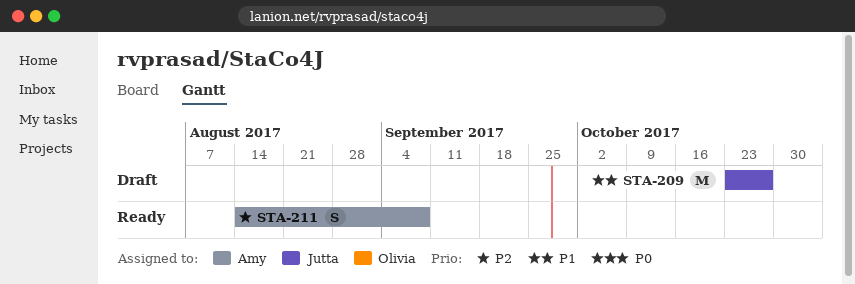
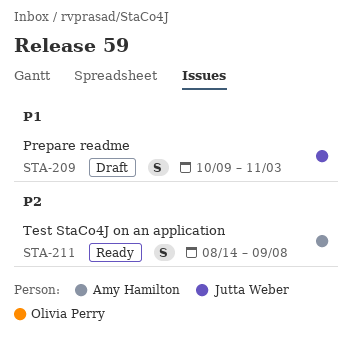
STA-209, estimate: M -> S
STA-209, start: Oct 23 -> Oct 9
STA-209, due: Oct 27 -> Nov 3

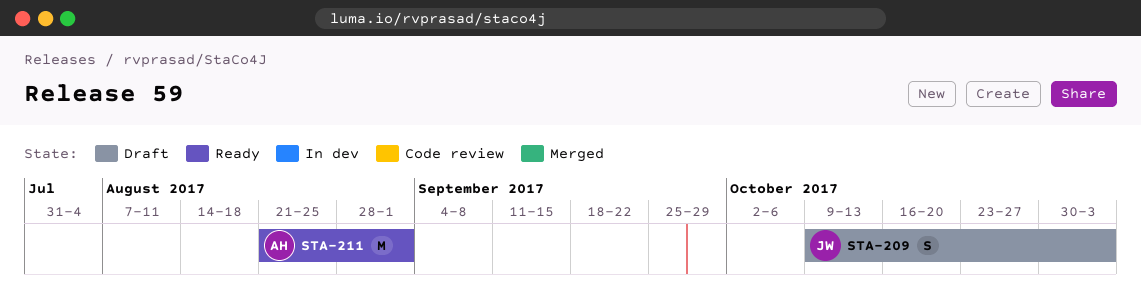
STA-211, estimate: S -> M
STA-211, start: Aug 14 -> Aug 21
STA-211, due: Sep 8 -> Sep 1

